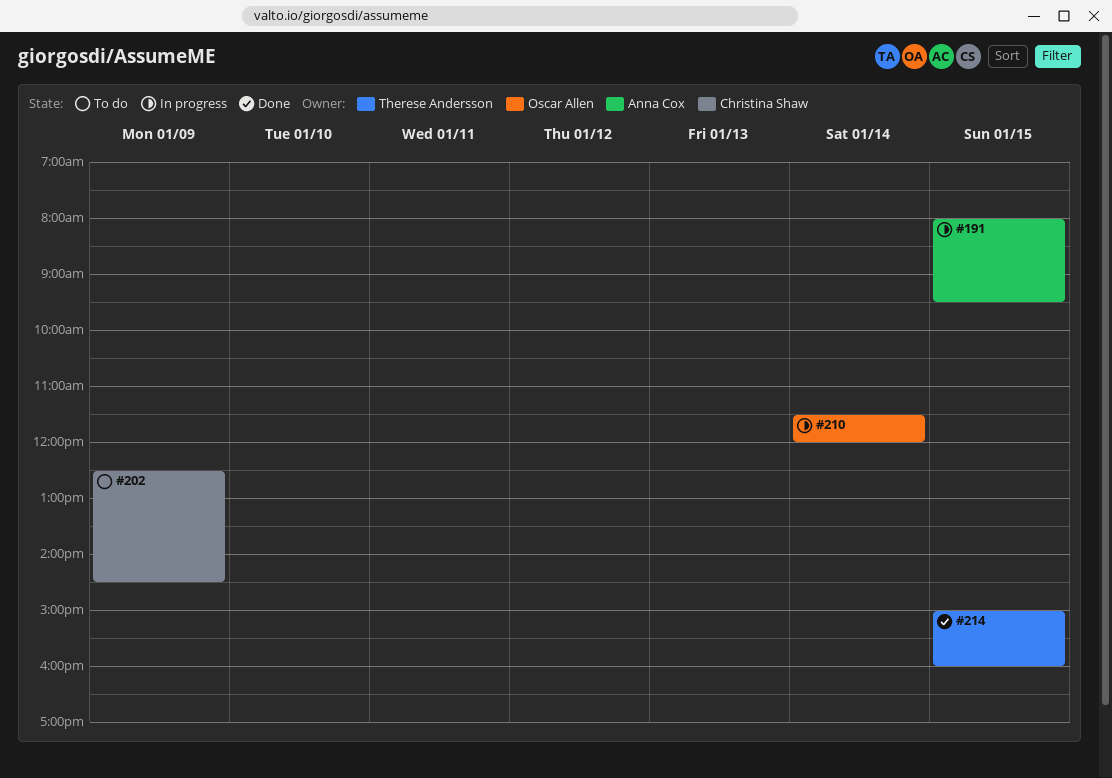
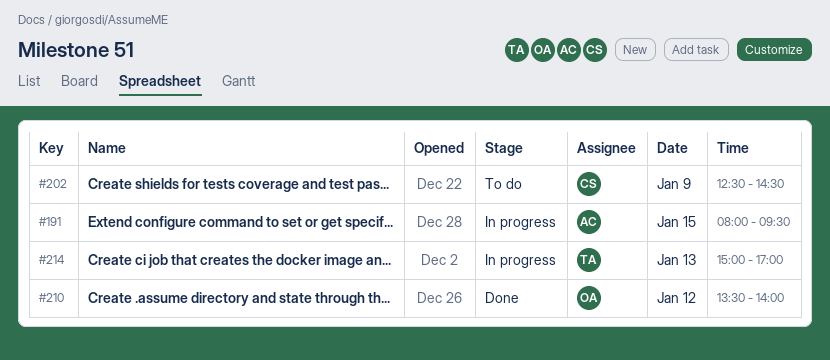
#210, status: In progress -> Done
#210, day: Jan 14 -> Jan 12
#210, begins: 11:30 -> 13:30
#210, ends: 12:00 -> 14:00
#214, status: Done -> In progress
#214, day: Jan 15 -> Jan 13
#214, ends: 16:00 -> 17:00

